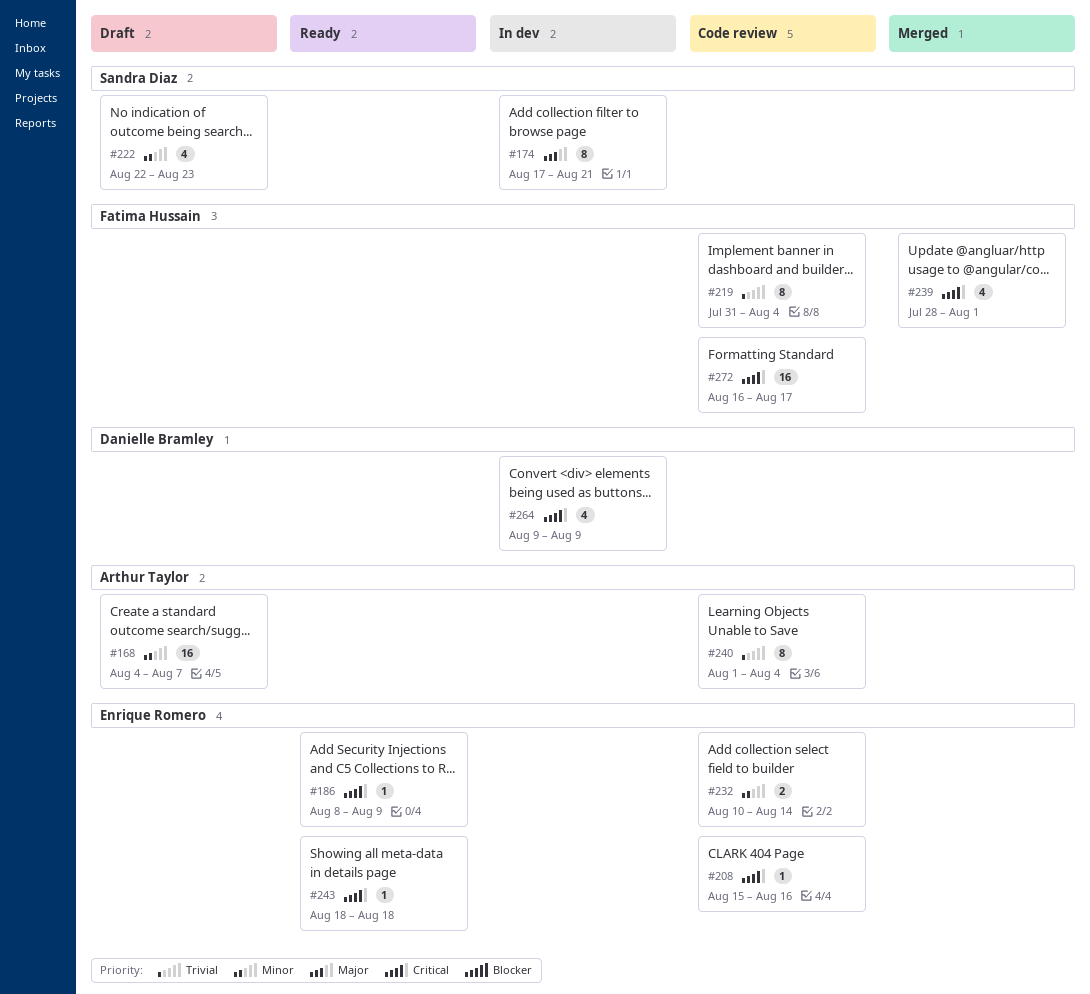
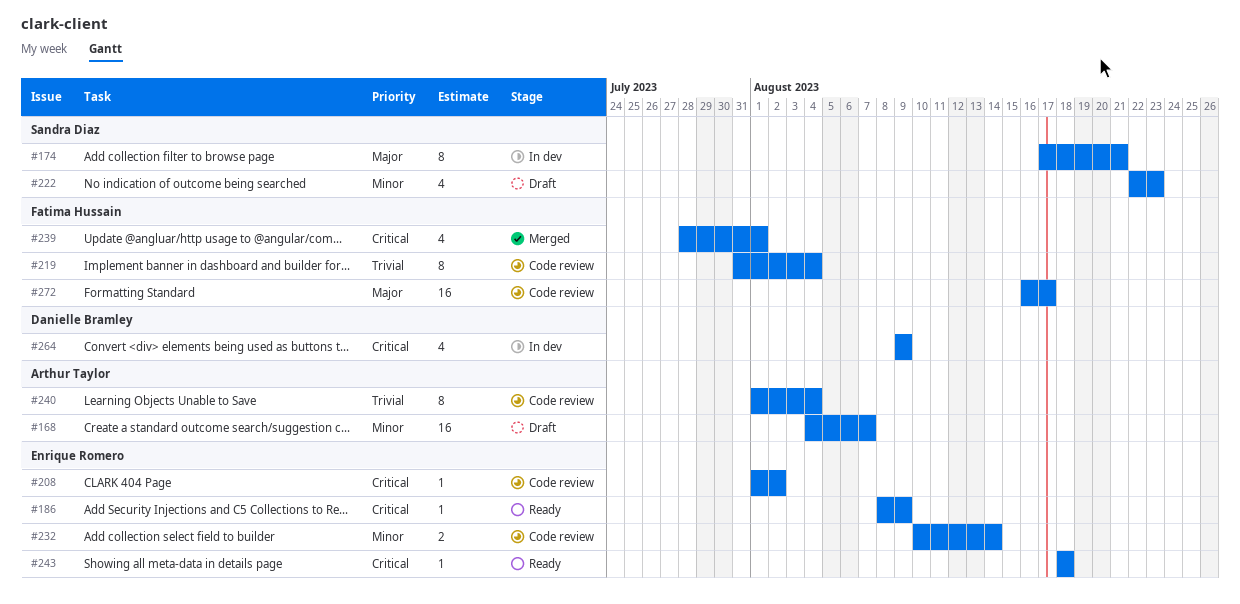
#208, start: Aug 15 -> Aug 1
#208, due: Aug 16 -> Aug 2
#272, priority: Critical -> Major

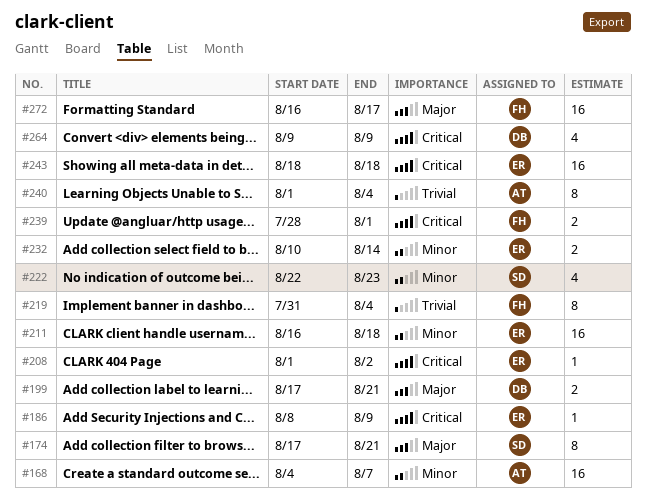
#199: none -> present
#211: none -> present
#239, estimate: 4 -> 2
#243, estimate: 1 -> 16

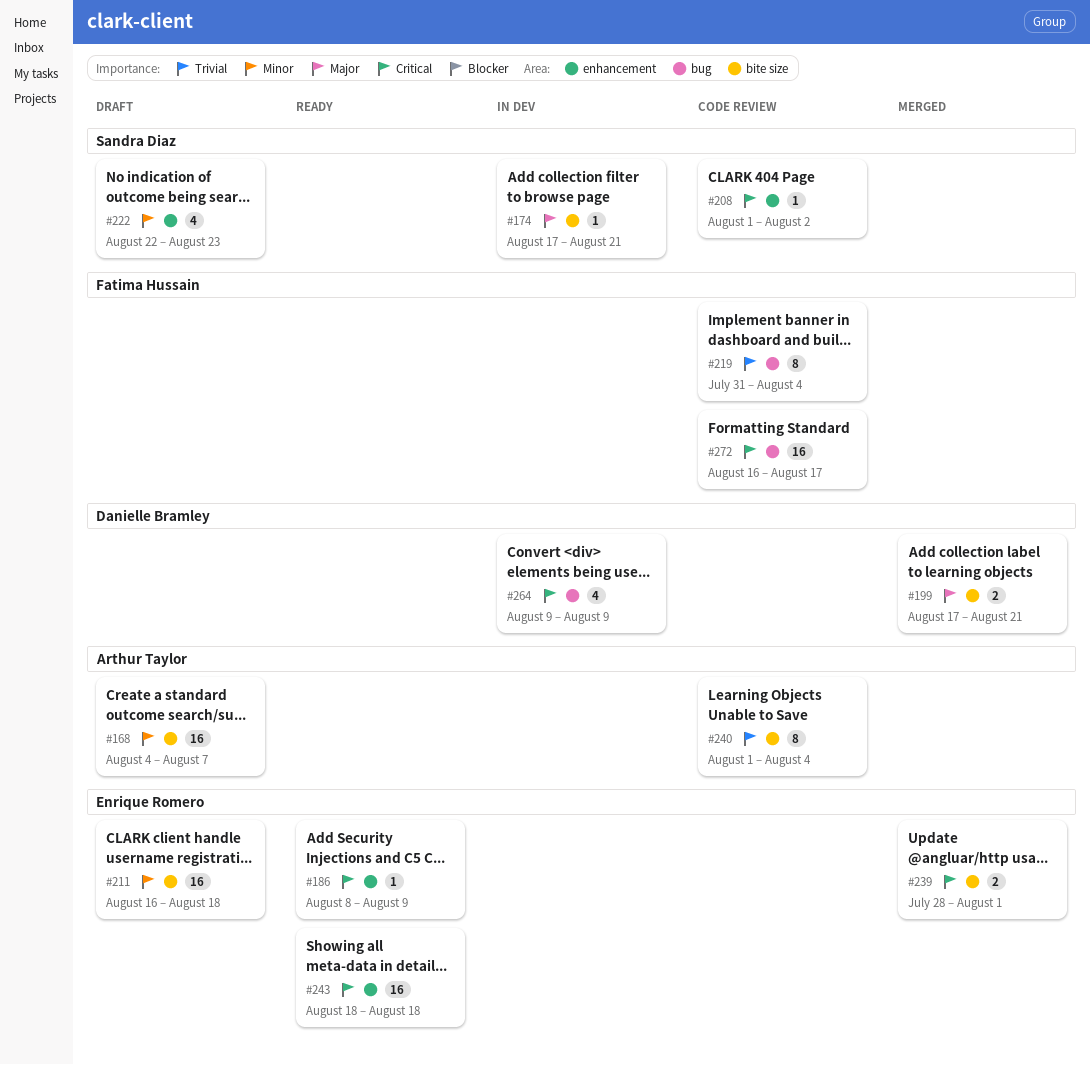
#174, estimate: 8 -> 1
#208, owner: Enrique Romero -> Sandra Diaz
#232: present -> none
#239, owner: Fatima Hussain -> Enrique Romero
#272, priority: Major -> Critical

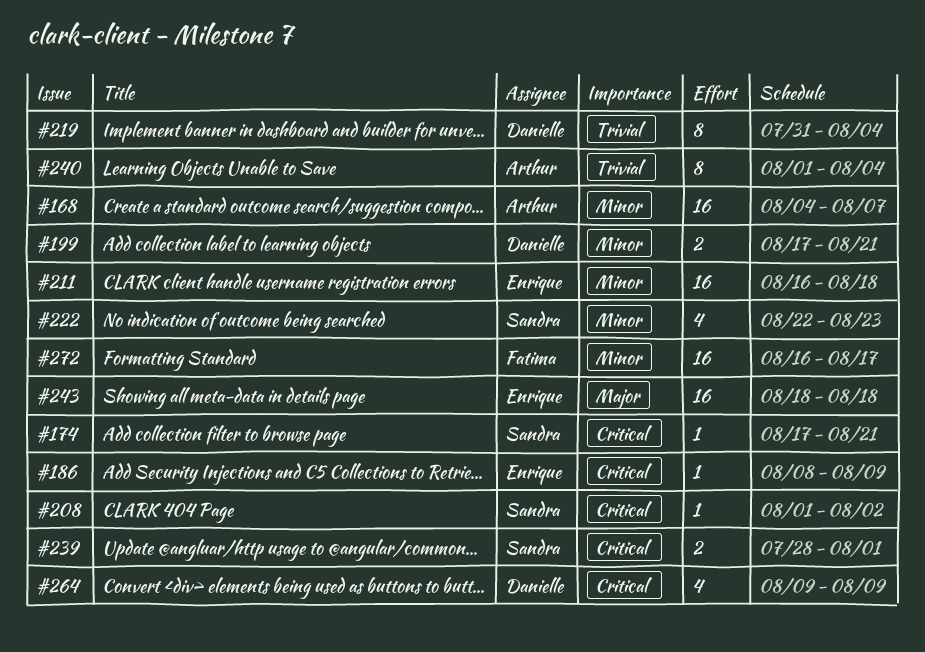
#174, priority: Major -> Critical
#199, priority: Major -> Minor
#219, owner: Fatima Hussain -> Danielle Bramley
#239, owner: Enrique Romero -> Sandra Diaz
#243, priority: Critical -> Major
#272, priority: Critical -> Minor

